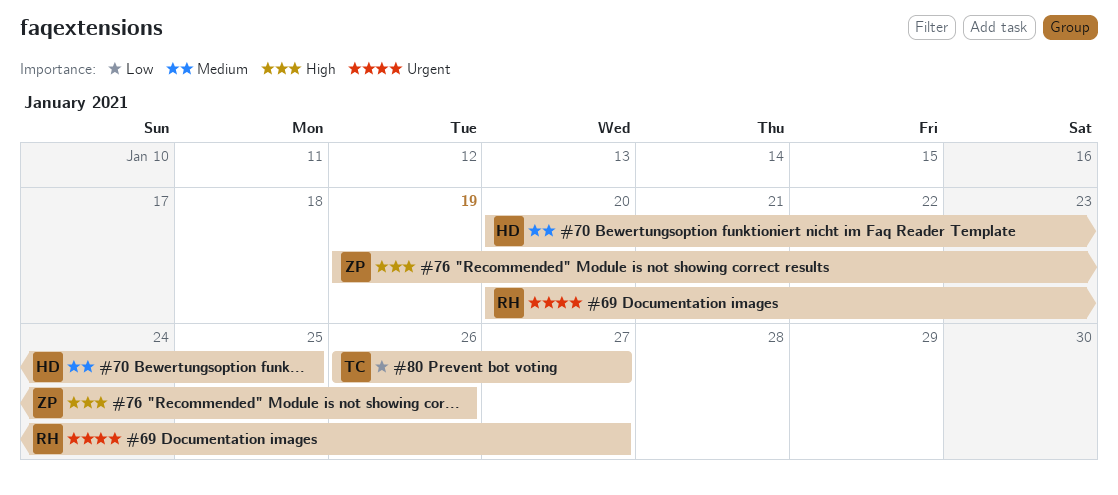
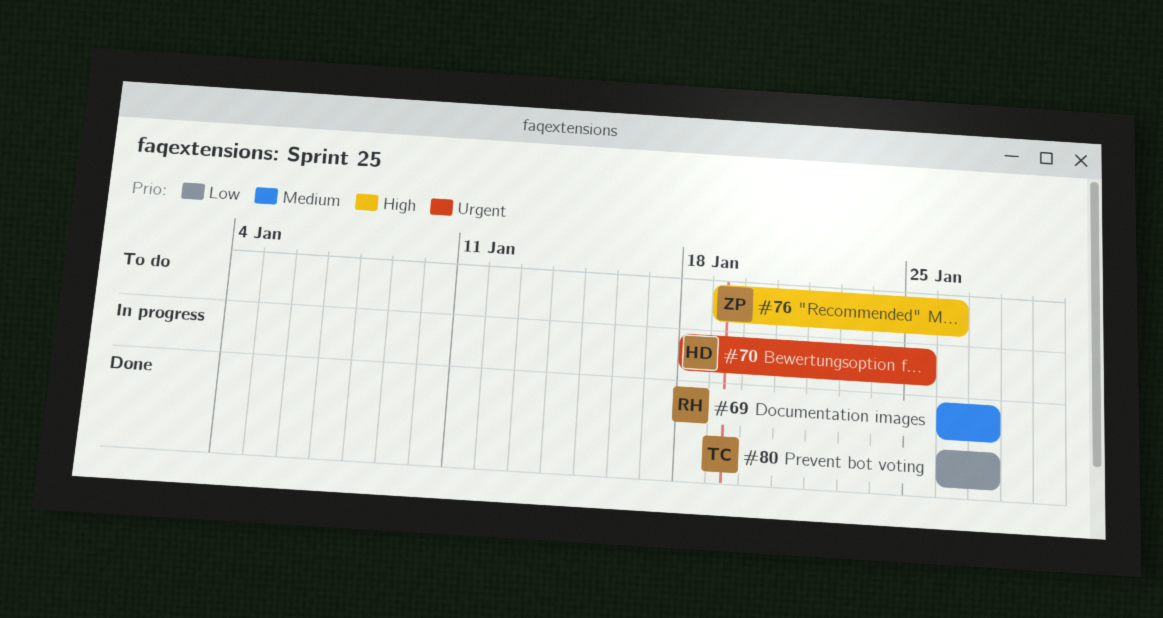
#69, priority: Urgent -> Medium
#69, start: Jan 20 -> Jan 26
#70, priority: Medium -> Urgent
#70, start: Jan 20 -> Jan 18

